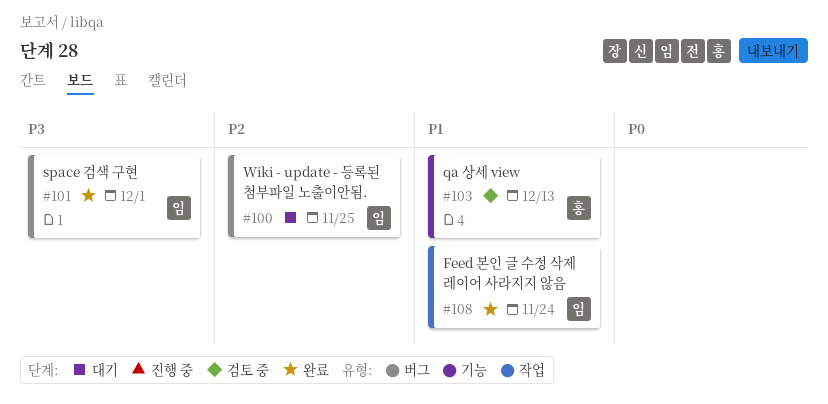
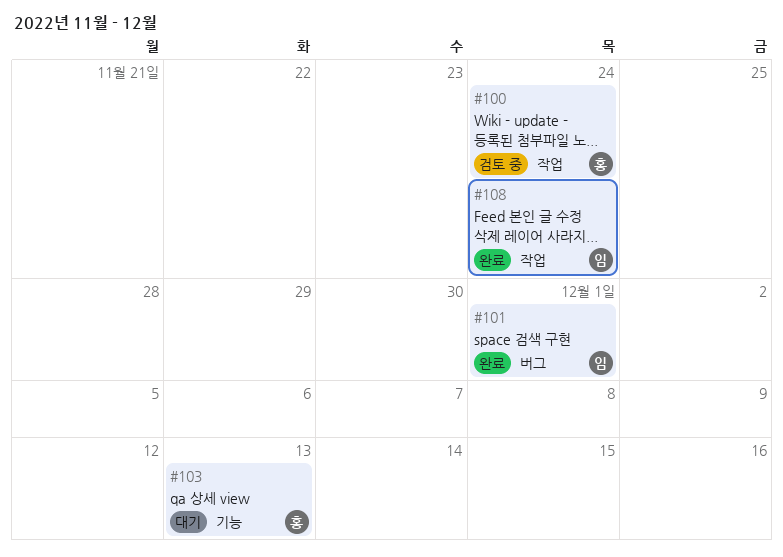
#100, status: 대기 -> 검토 중
#100, owner: 임 -> 홍
#100, label: 버그 -> 작업
#100, due: Nov 25 -> Nov 24
#103, status: 검토 중 -> 대기

